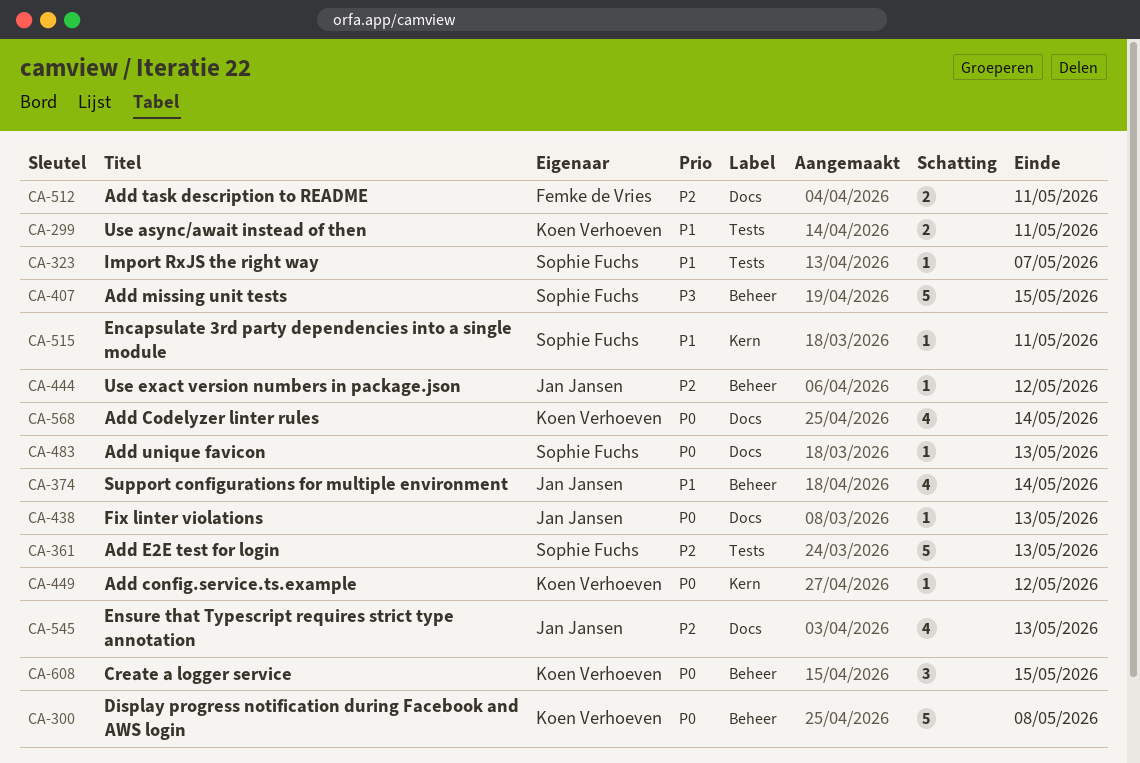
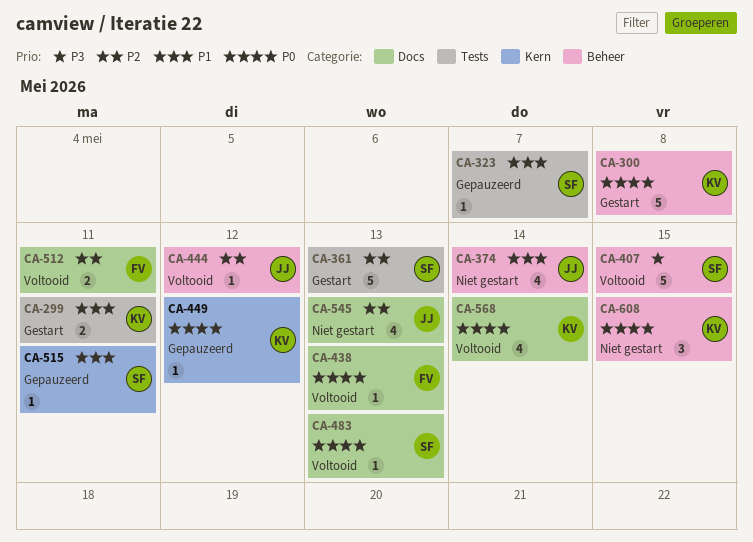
CA-438, owner: Jan Jansen -> Femke de Vries

